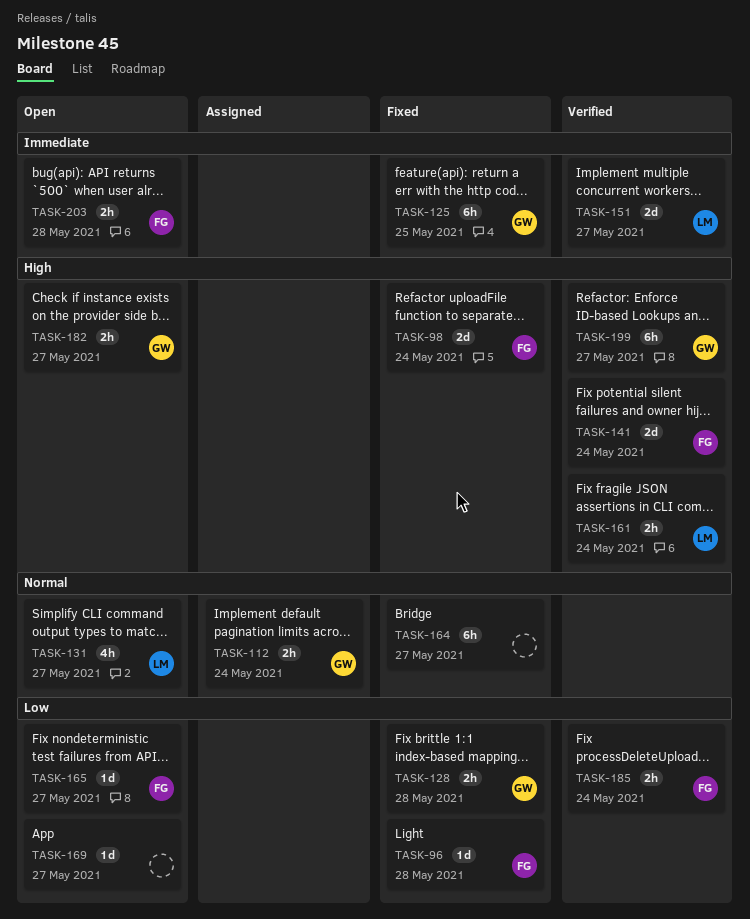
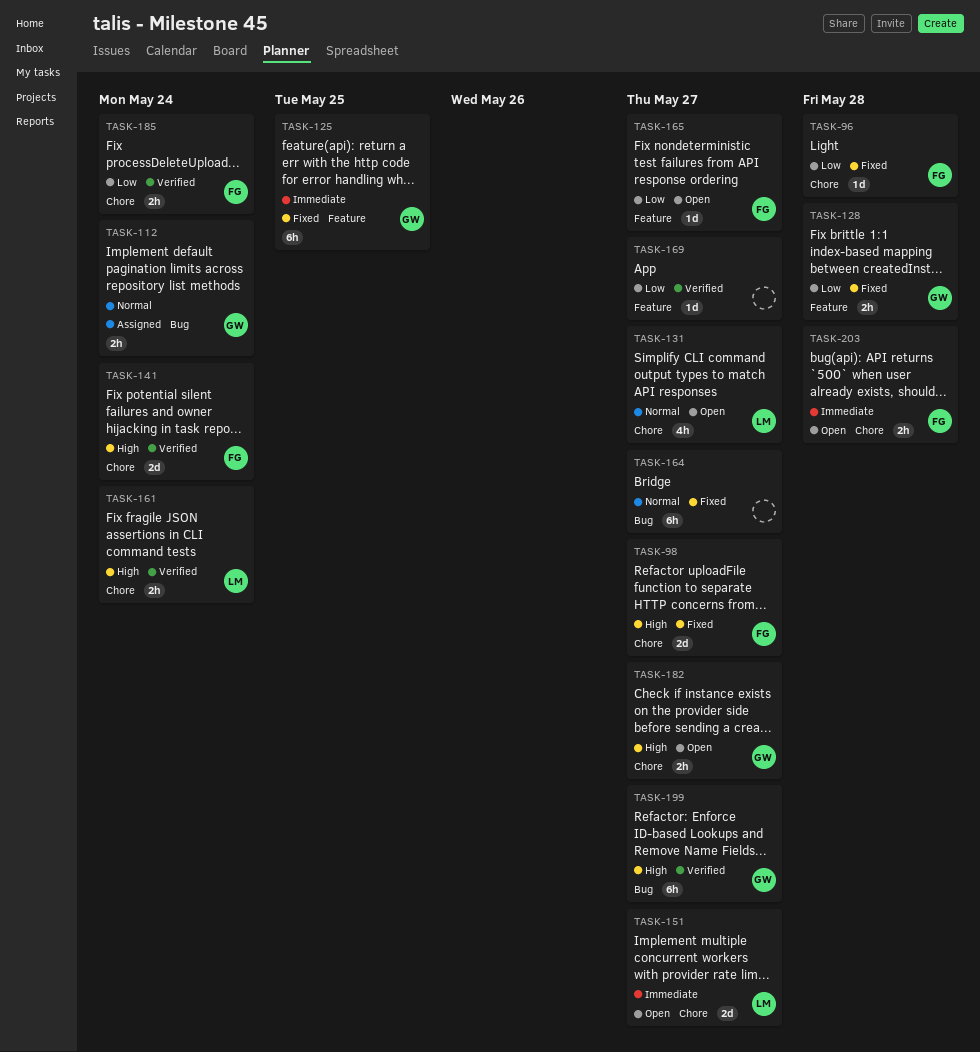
TASK-98, due: May 24 -> May 27
TASK-151, status: Verified -> Open
TASK-169, status: Open -> Verified

